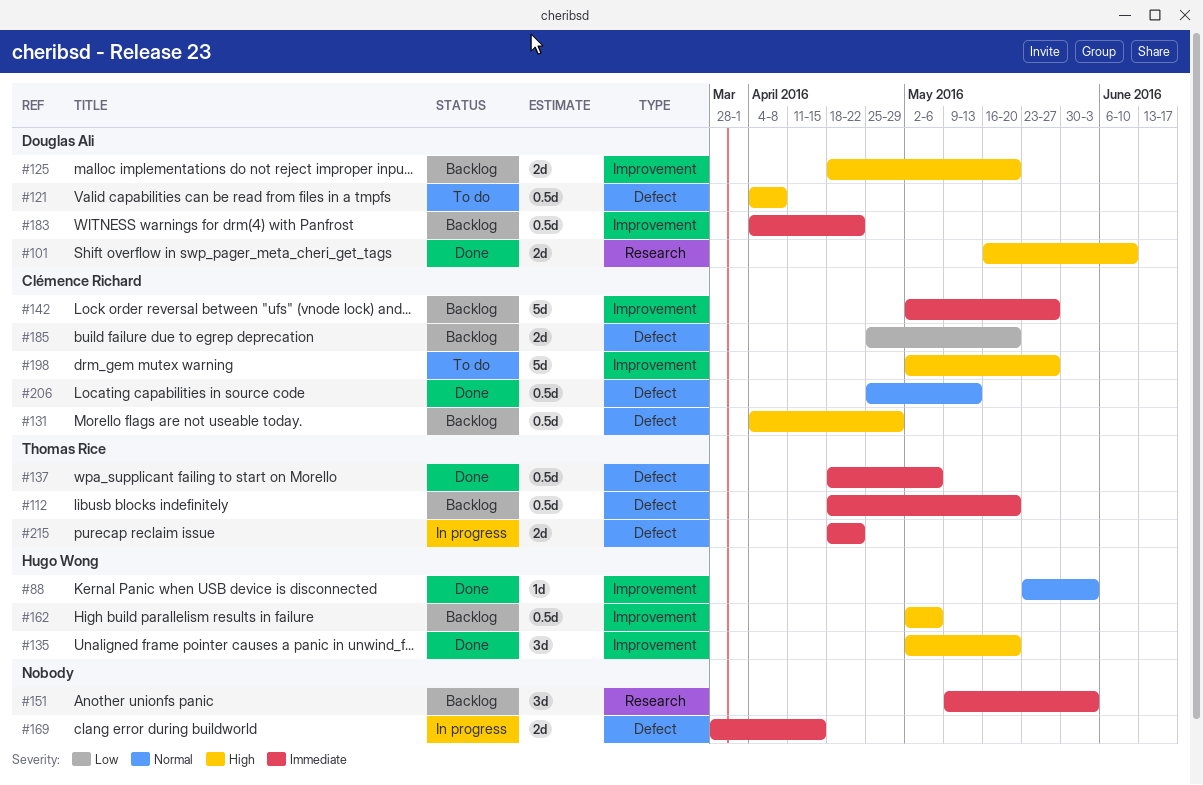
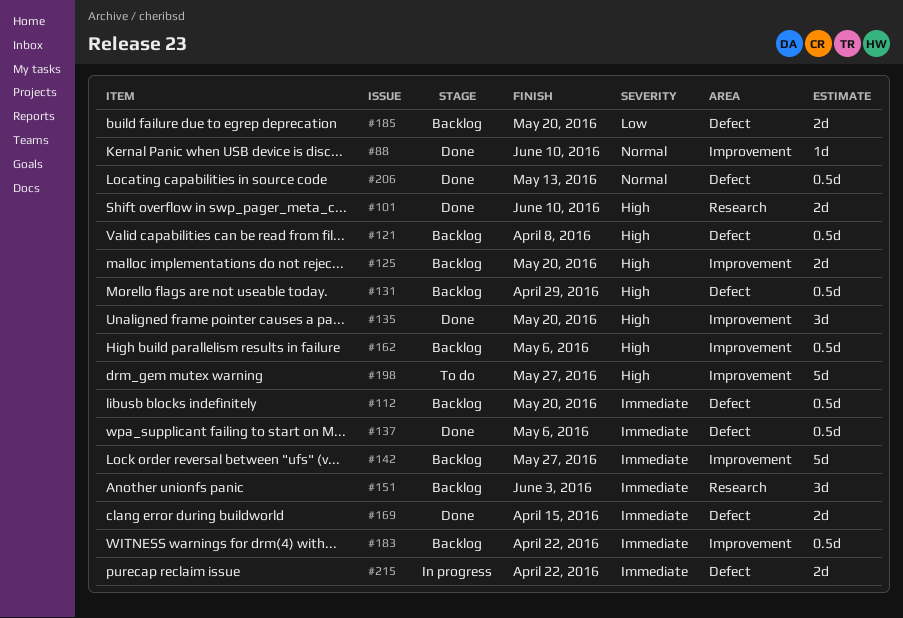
#88, due: Jun 3 -> Jun 10
#121, status: To do -> Backlog
#169, status: In progress -> Done

